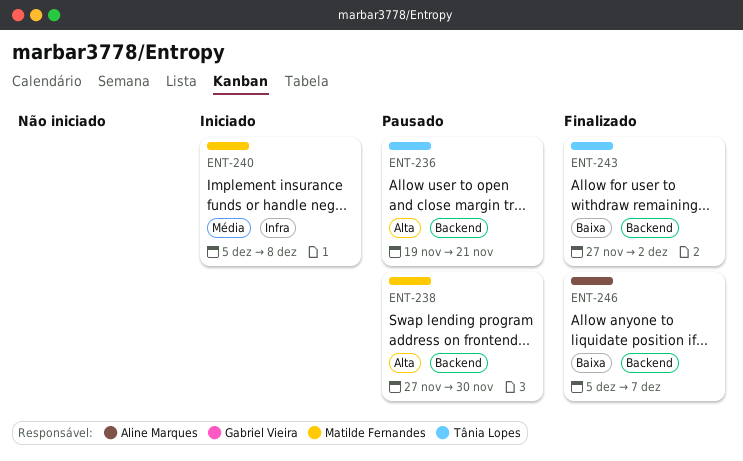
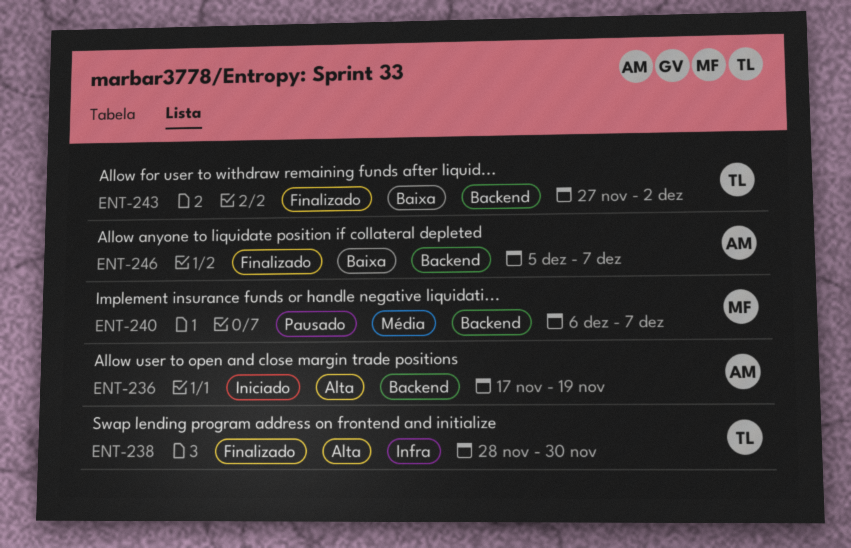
ENT-236, status: Pausado -> Iniciado
ENT-236, owner: Tânia Lopes -> Aline Marques
ENT-236, start: Nov 19 -> Nov 17
ENT-236, due: Nov 21 -> Nov 19
ENT-238, status: Pausado -> Finalizado
ENT-238, owner: Matilde Fernandes -> Tânia Lopes
ENT-238, label: Backend -> Infra
ENT-238, start: Nov 27 -> Nov 28
ENT-240, status: Iniciado -> Pausado
ENT-240, label: Infra -> Backend
ENT-240, start: Dec 5 -> Dec 6
ENT-240, due: Dec 8 -> Dec 7

